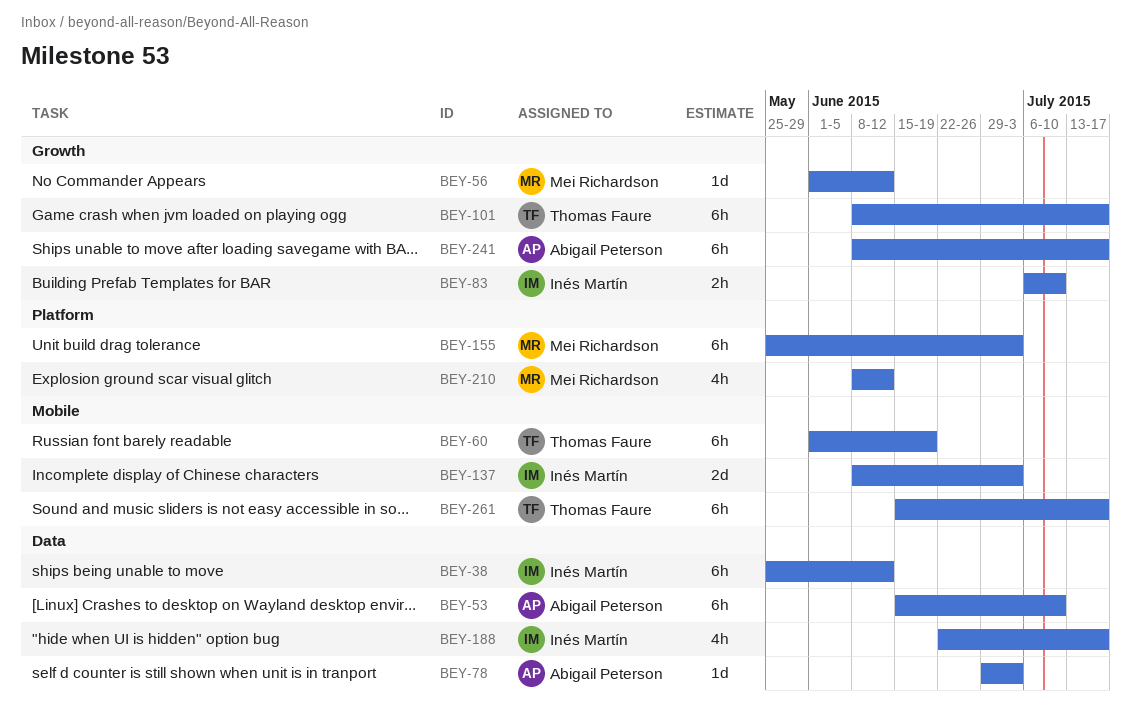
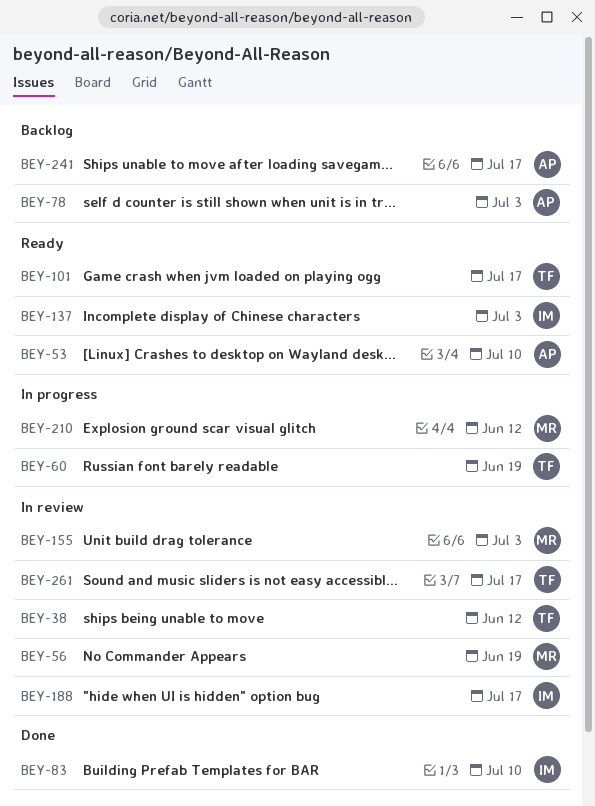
BEY-38, owner: Inés Martín -> Thomas Faure
BEY-56, due: Jun 12 -> Jun 19

